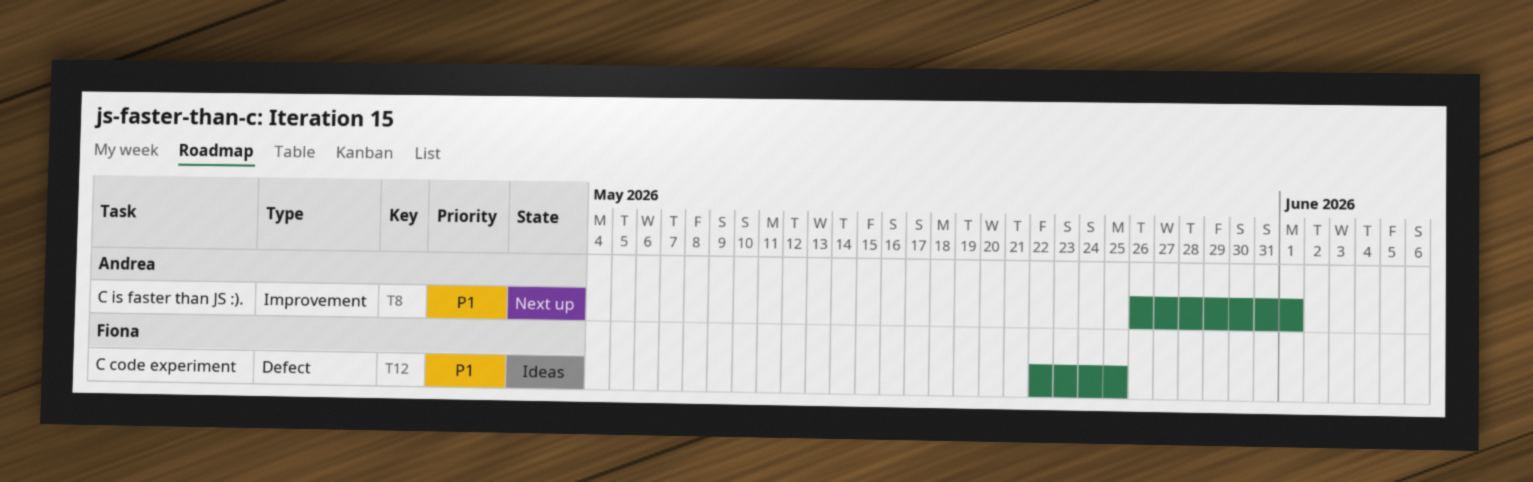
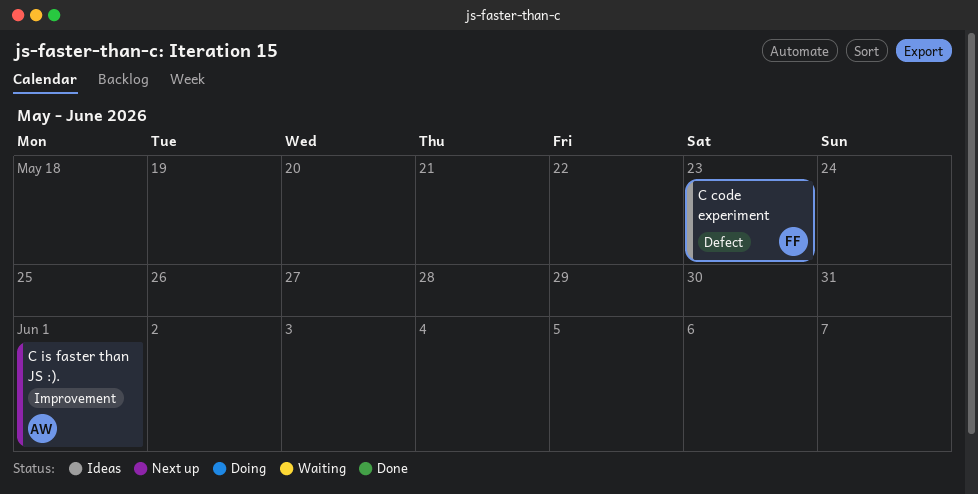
C code experiment, due: May 25 -> May 23

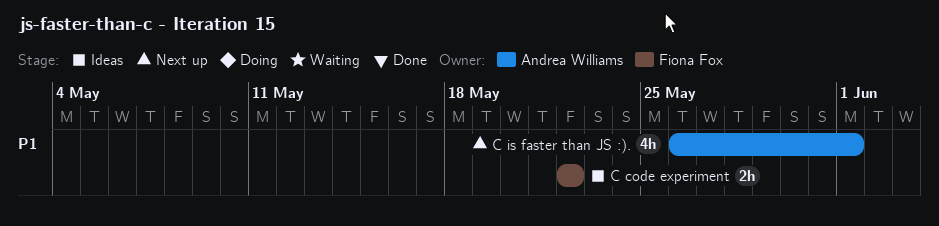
C code experiment, due: May 23 -> May 22

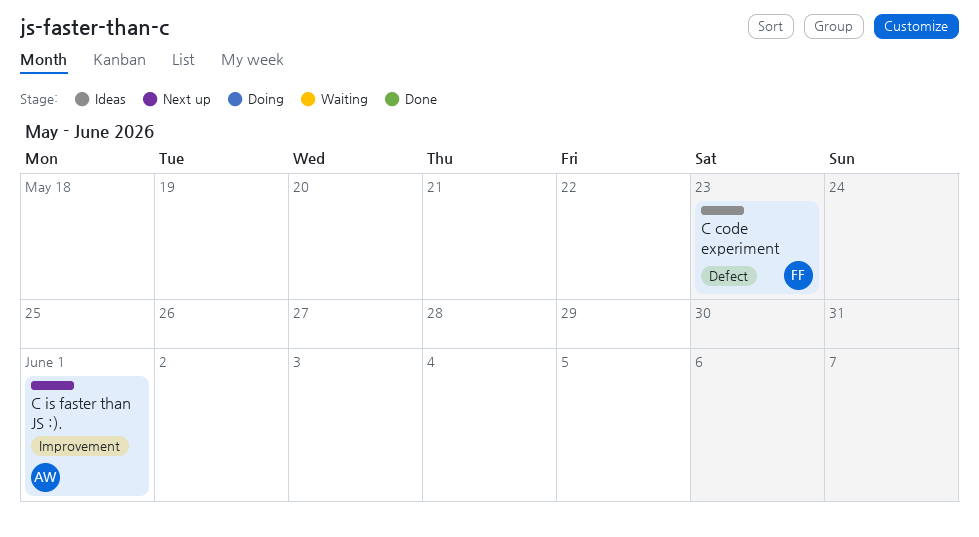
C code experiment, due: May 22 -> May 23

